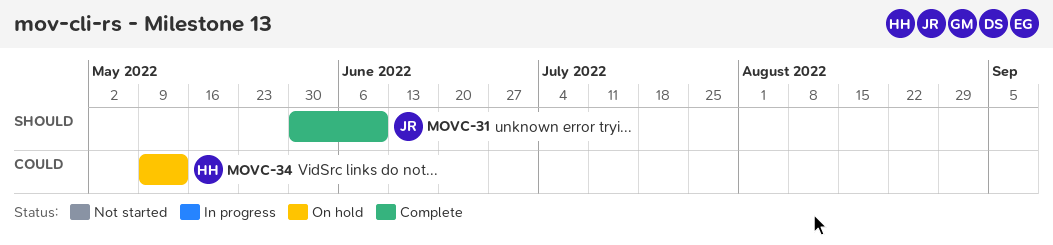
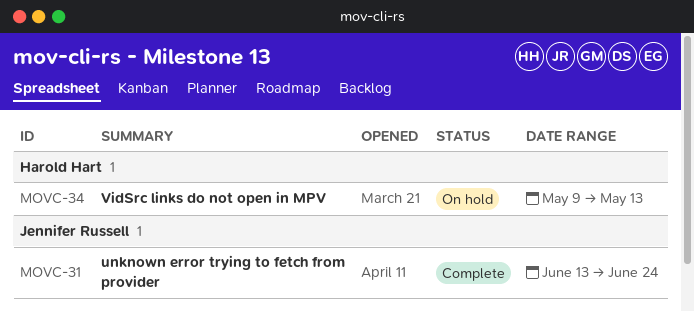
MOVC-31, start: May 30 -> Jun 13
MOVC-31, due: Jun 10 -> Jun 24

